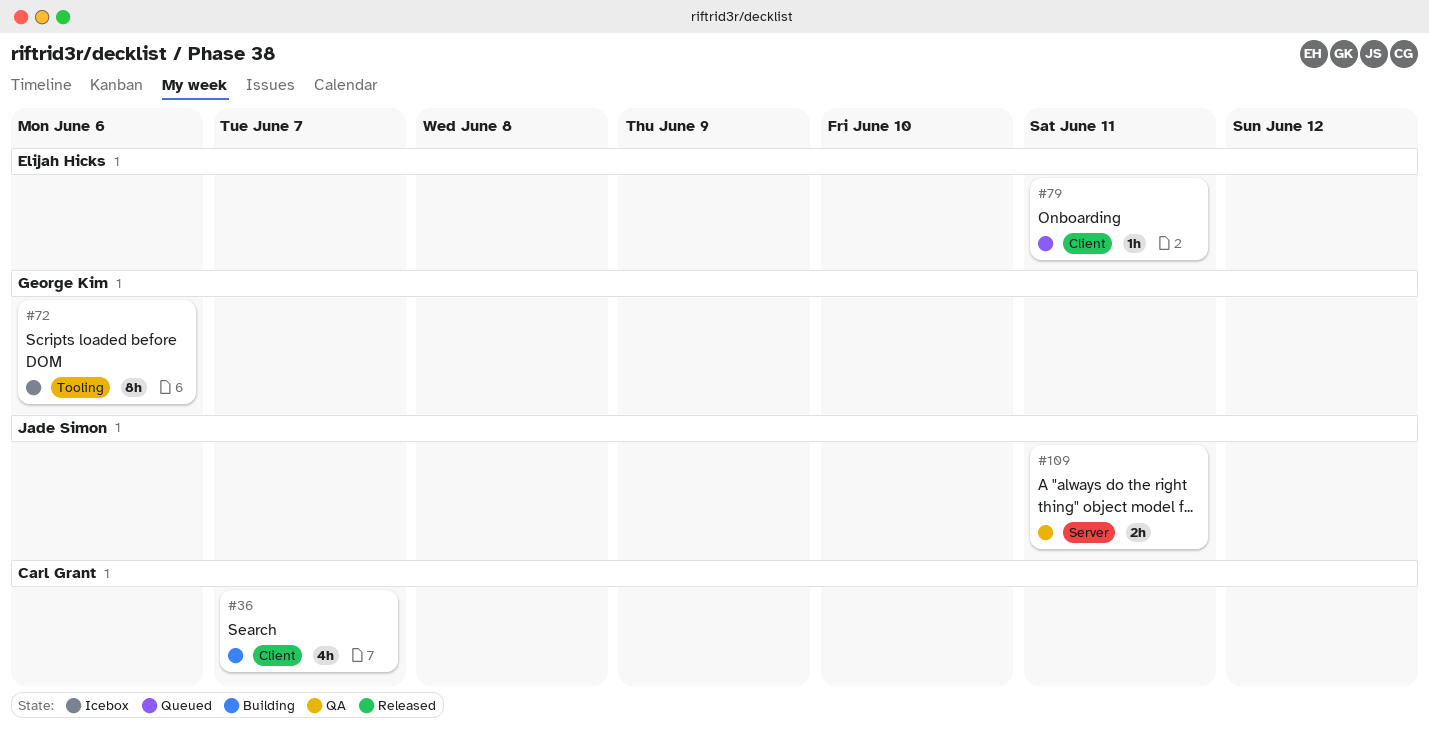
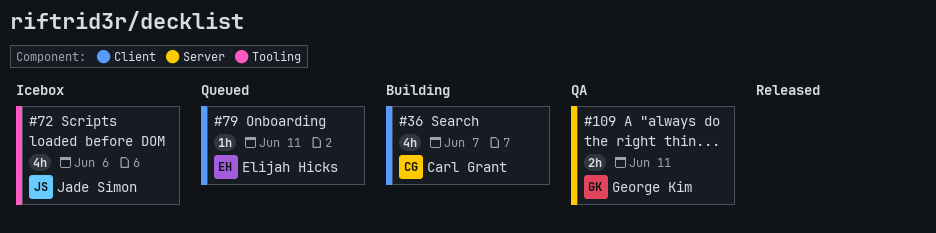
#72, owner: George Kim -> Jade Simon
#72, estimate: 8h -> 4h
#109, owner: Jade Simon -> George Kim

